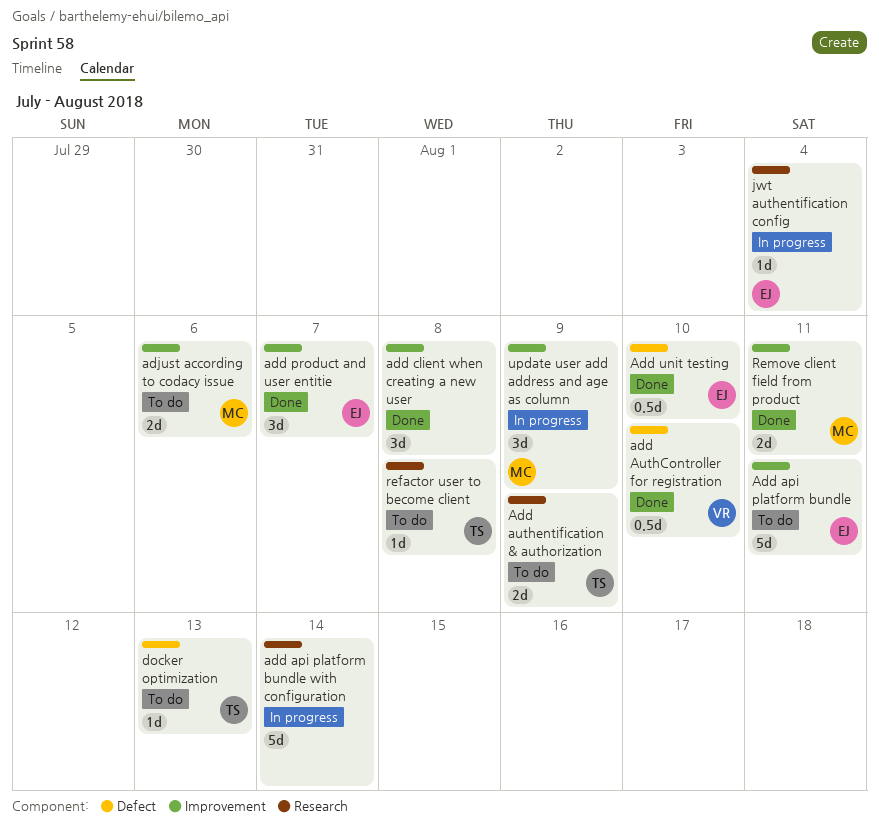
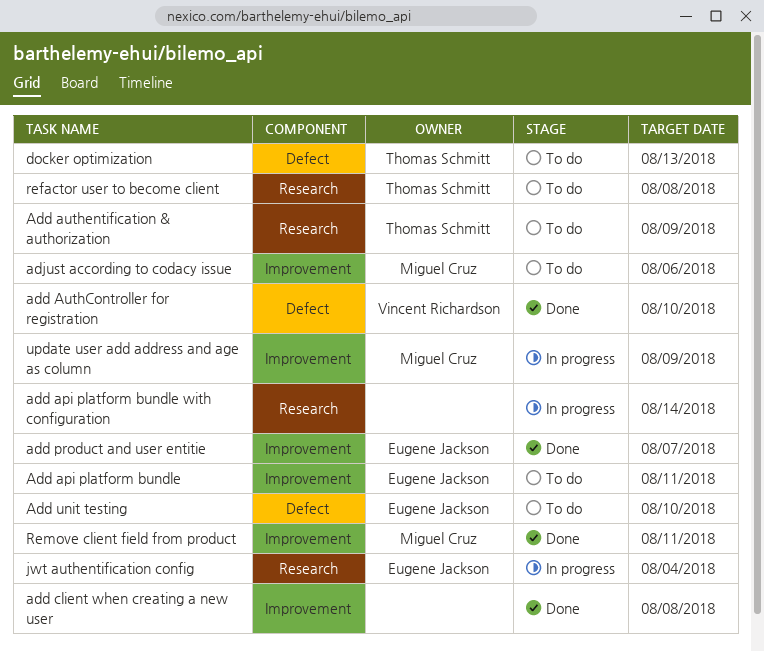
Add unit testing, status: Done -> To do

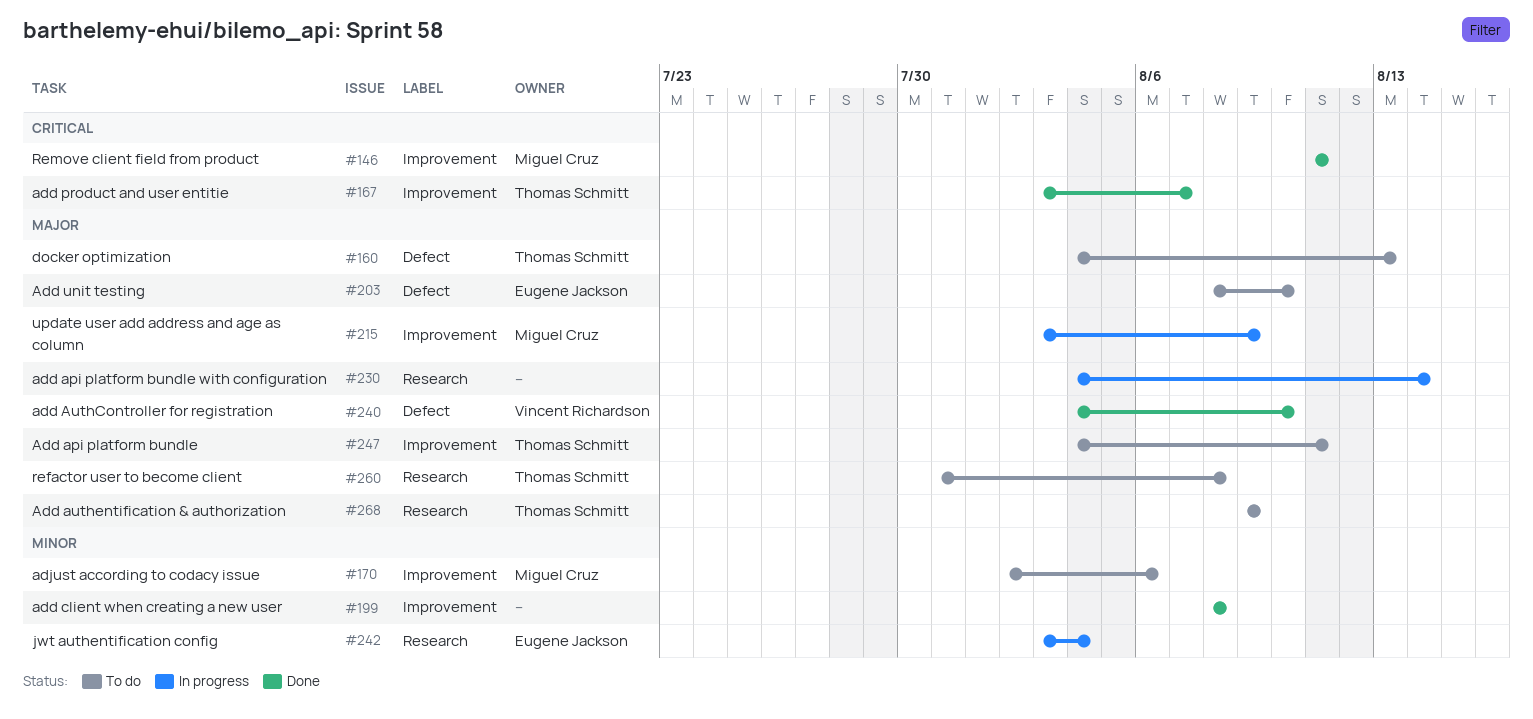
Add api platform bundle, owner: Eugene Jackson -> Thomas Schmitt
add product and user entitie, owner: Eugene Jackson -> Thomas Schmitt

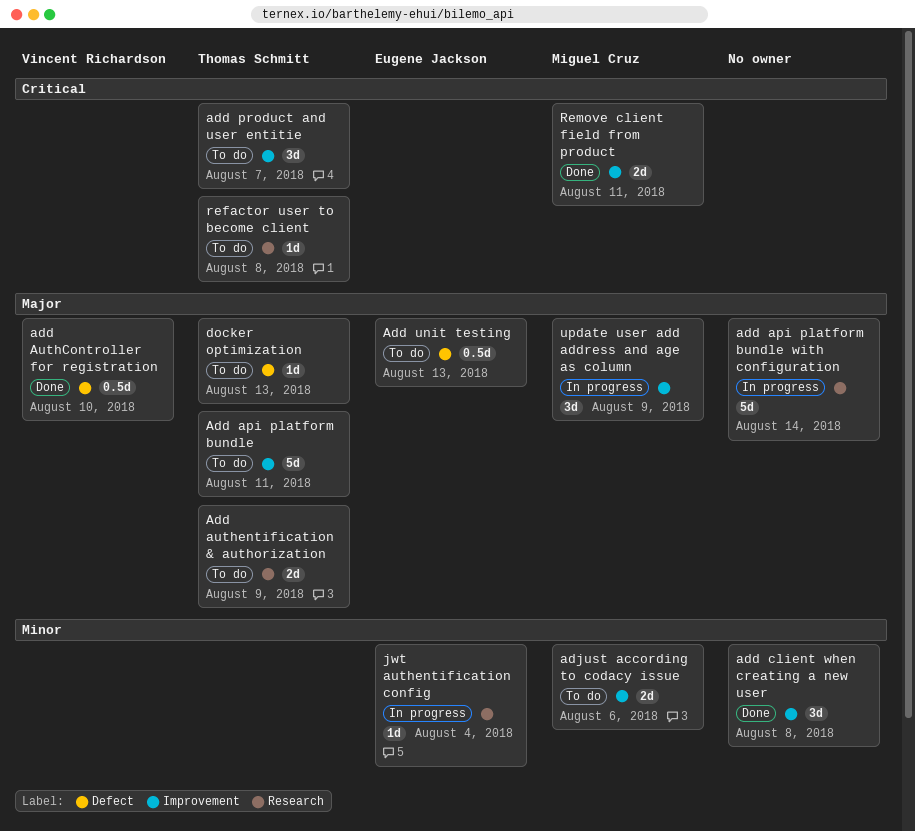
add product and user entitie, status: Done -> To do
Add unit testing, due: Aug 10 -> Aug 13
refactor user to become client, priority: Major -> Critical

